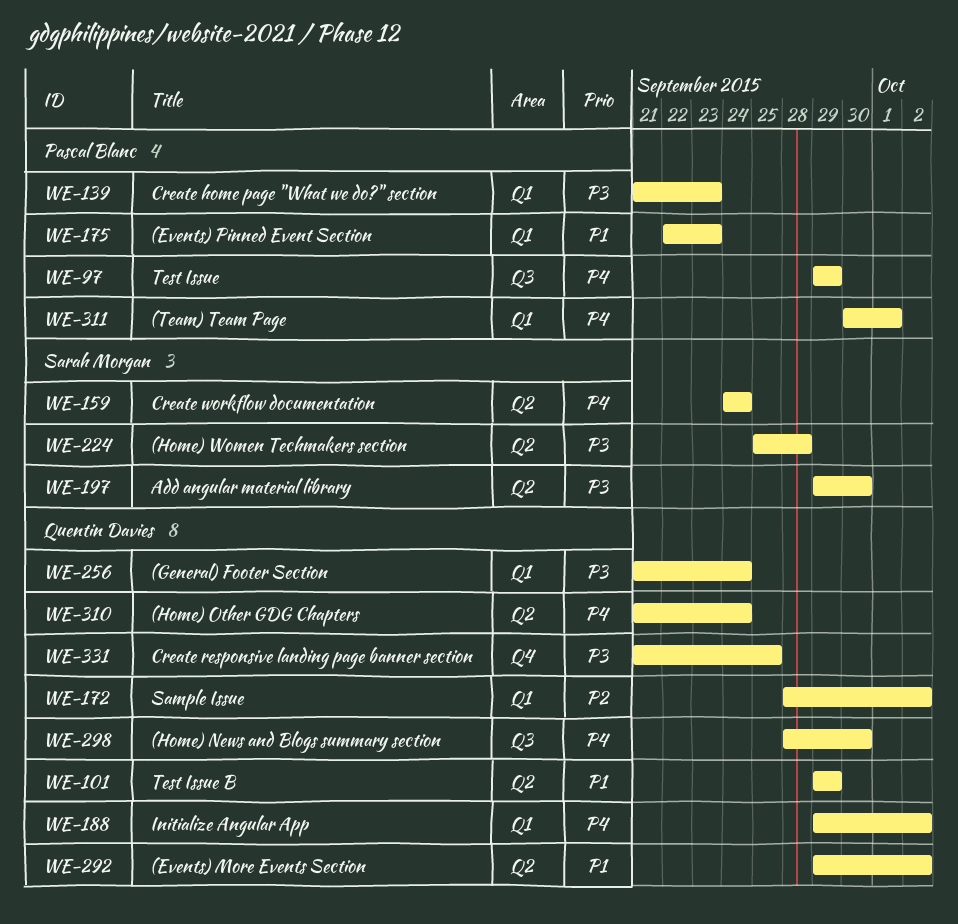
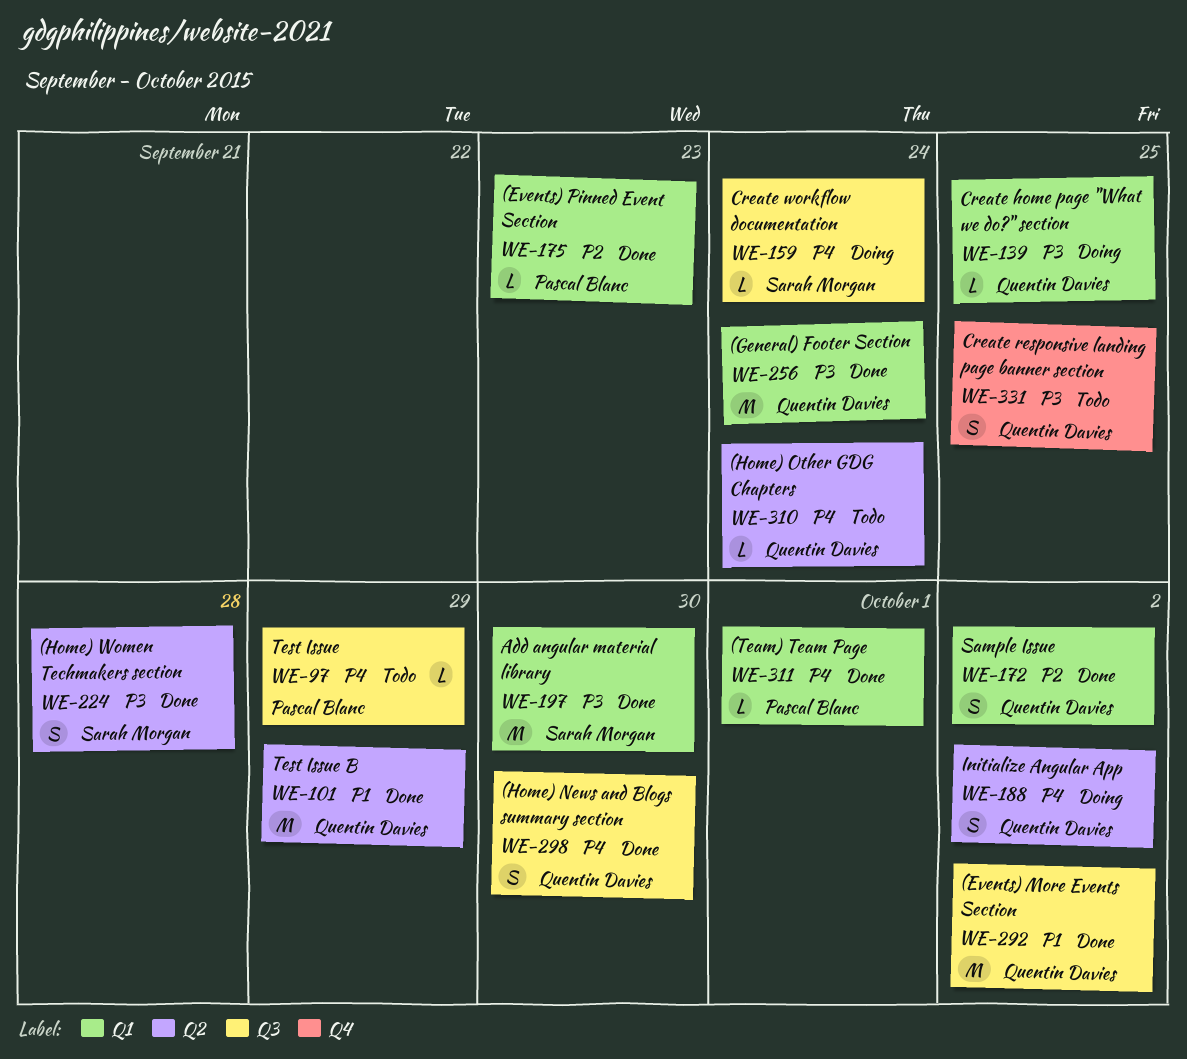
WE-139, owner: Pascal Blanc -> Quentin Davies
WE-139, due: Sep 23 -> Sep 25
WE-159, label: Q2 -> Q3
WE-175, priority: P1 -> P2
WE-188, label: Q1 -> Q2
WE-197, label: Q2 -> Q1
WE-292, label: Q2 -> Q3

